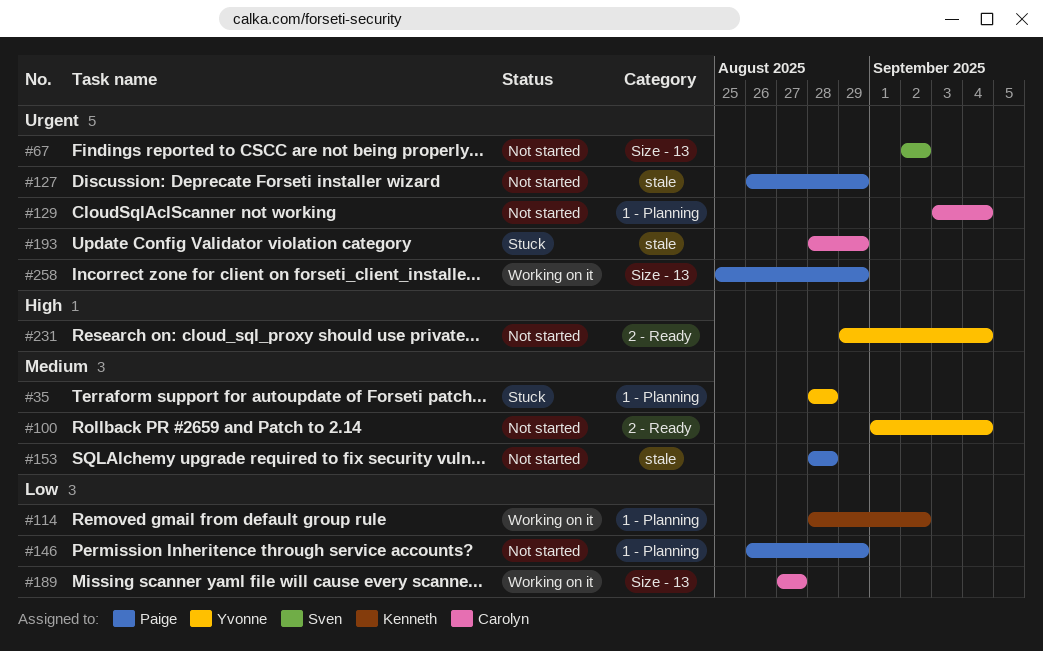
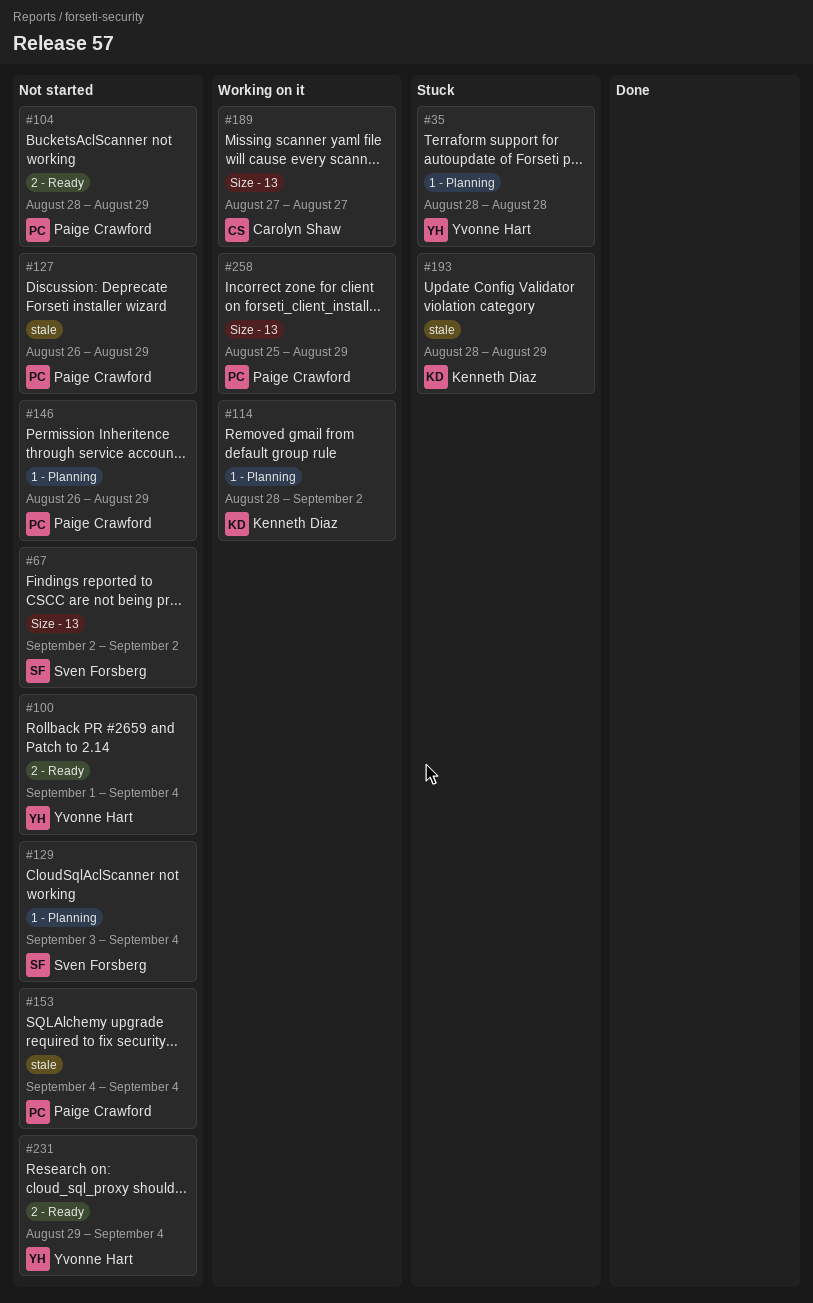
#104: none -> present
#129, owner: Carolyn Shaw -> Sven Forsberg
#153, start: Aug 28 -> Sep 4
#153, due: Aug 28 -> Sep 4
#193, owner: Carolyn Shaw -> Kenneth Diaz

